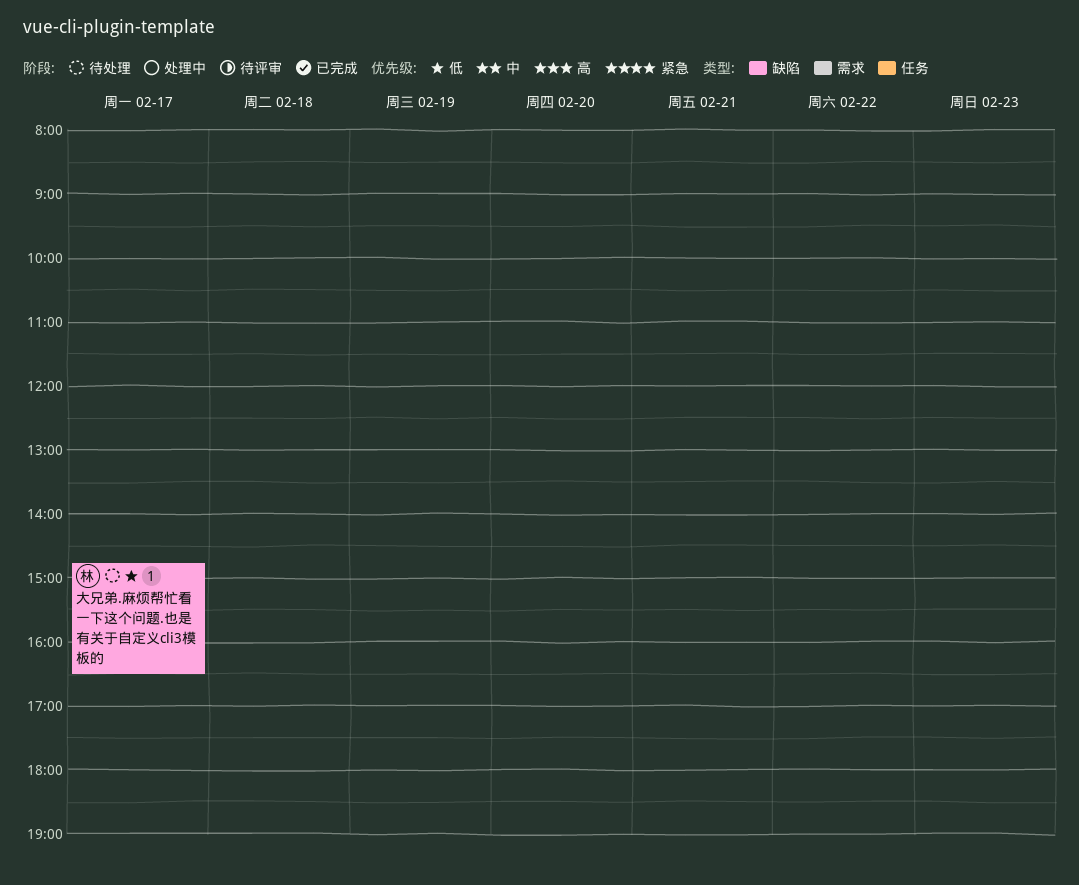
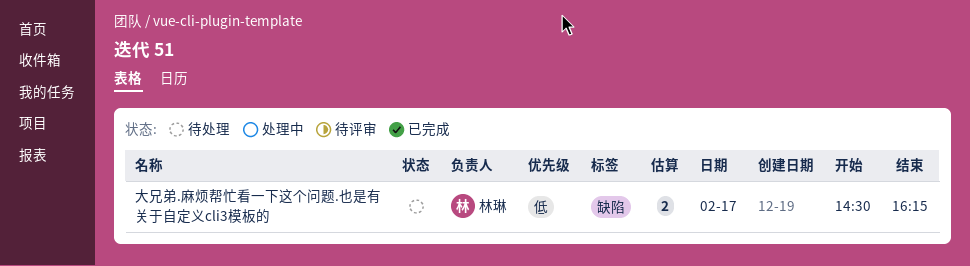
大兄弟.麻烦帮忙看一下这个问题.也是有关于自定义cli3模板的, estimate: 1 -> 2
大兄弟.麻烦帮忙看一下这个问题.也是有关于自定义cli3模板的, begins: 14:45 -> 14:30
大兄弟.麻烦帮忙看一下这个问题.也是有关于自定义cli3模板的, ends: 16:30 -> 16:15

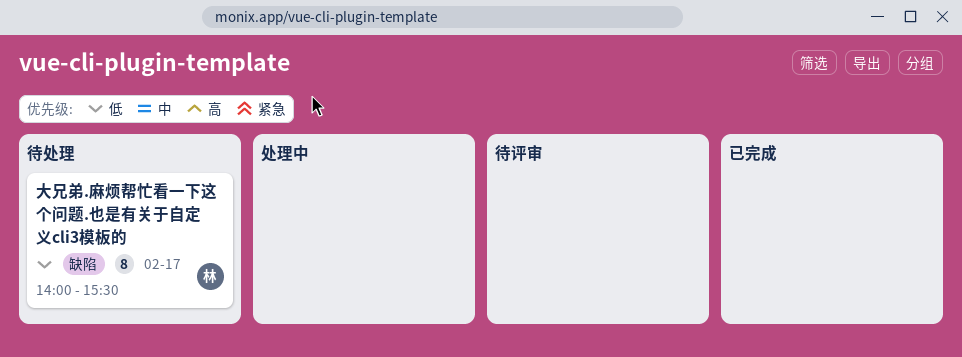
大兄弟.麻烦帮忙看一下这个问题.也是有关于自定义cli3模板的, estimate: 2 -> 8
大兄弟.麻烦帮忙看一下这个问题.也是有关于自定义cli3模板的, begins: 14:30 -> 14:00
大兄弟.麻烦帮忙看一下这个问题.也是有关于自定义cli3模板的, ends: 16:15 -> 15:30

